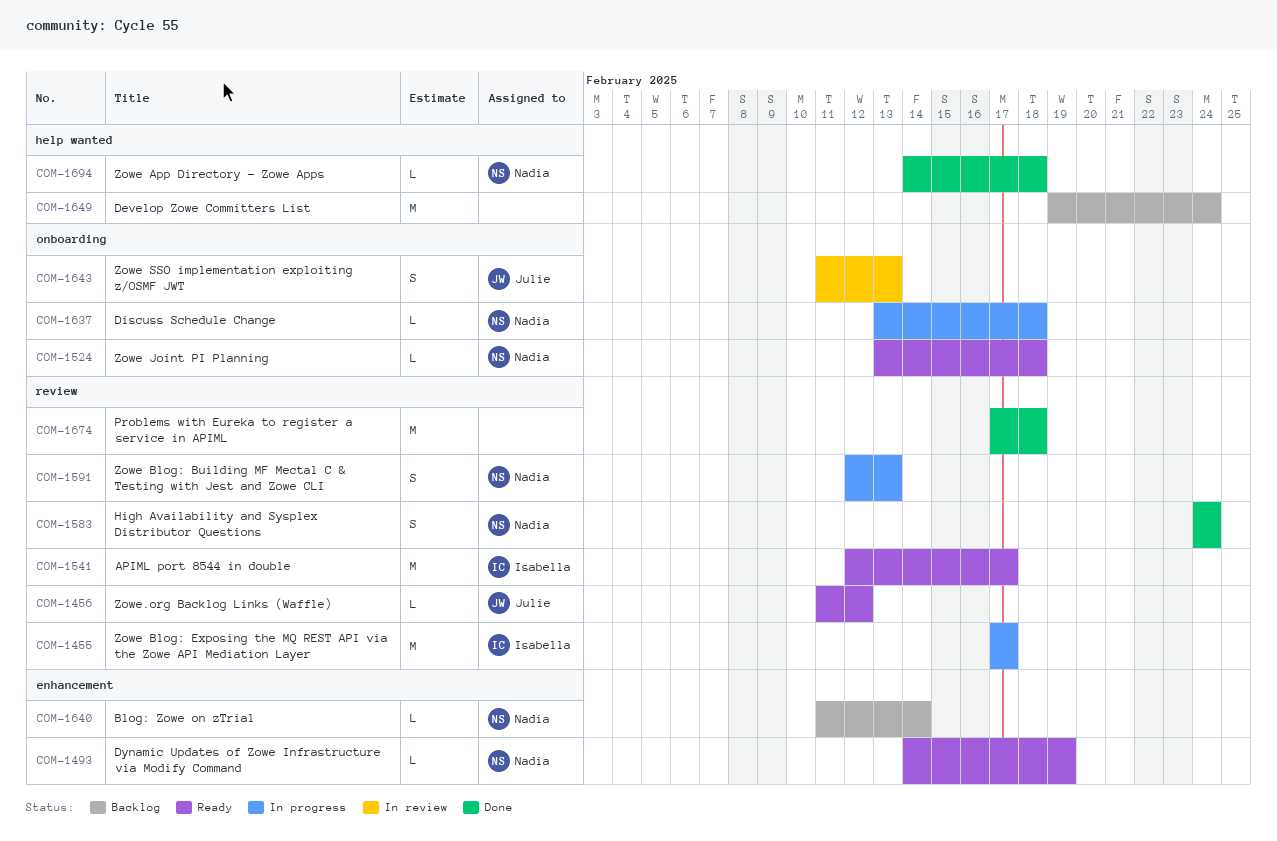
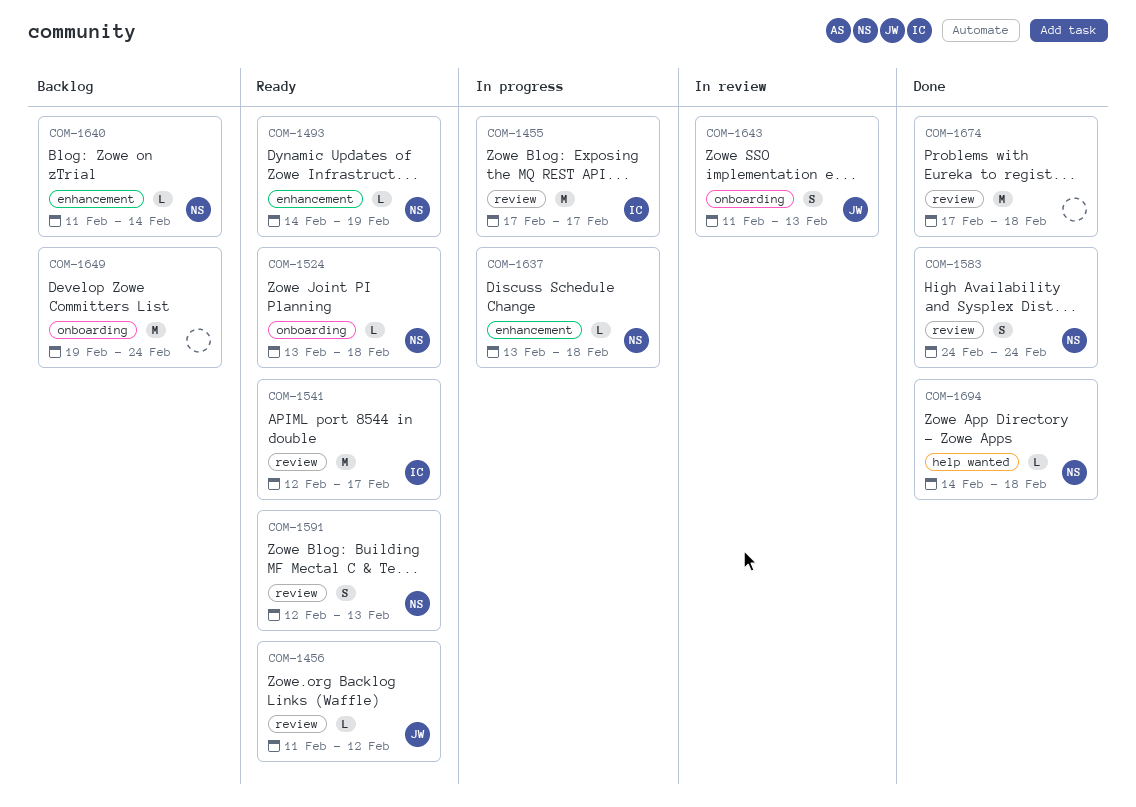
COM-1591, status: In progress -> Ready
COM-1637, label: onboarding -> enhancement
COM-1649, label: help wanted -> onboarding

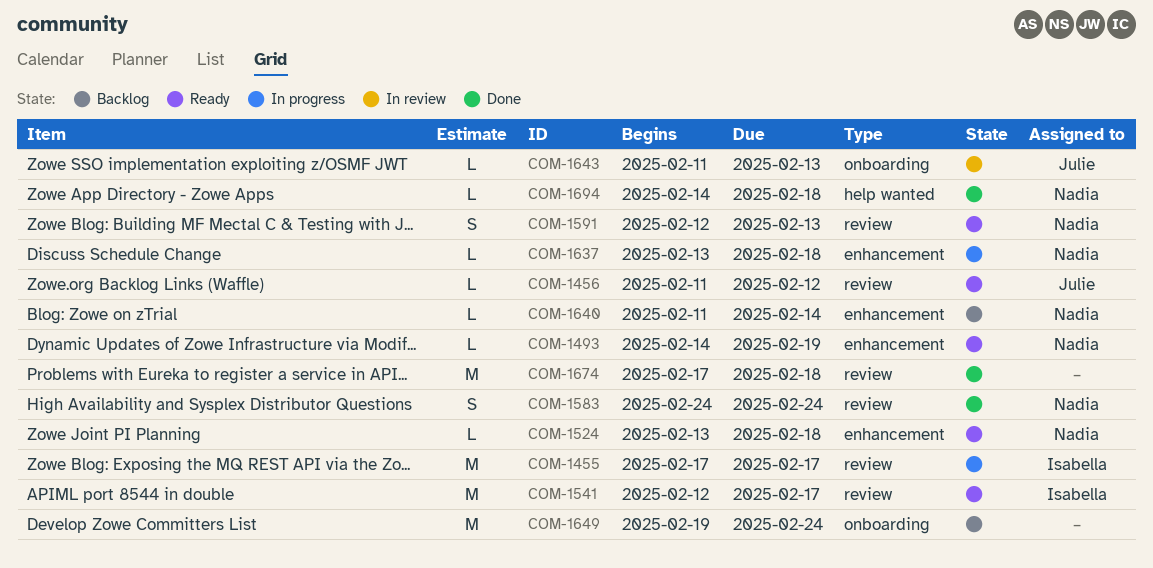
COM-1524, label: onboarding -> enhancement
COM-1643, estimate: S -> L

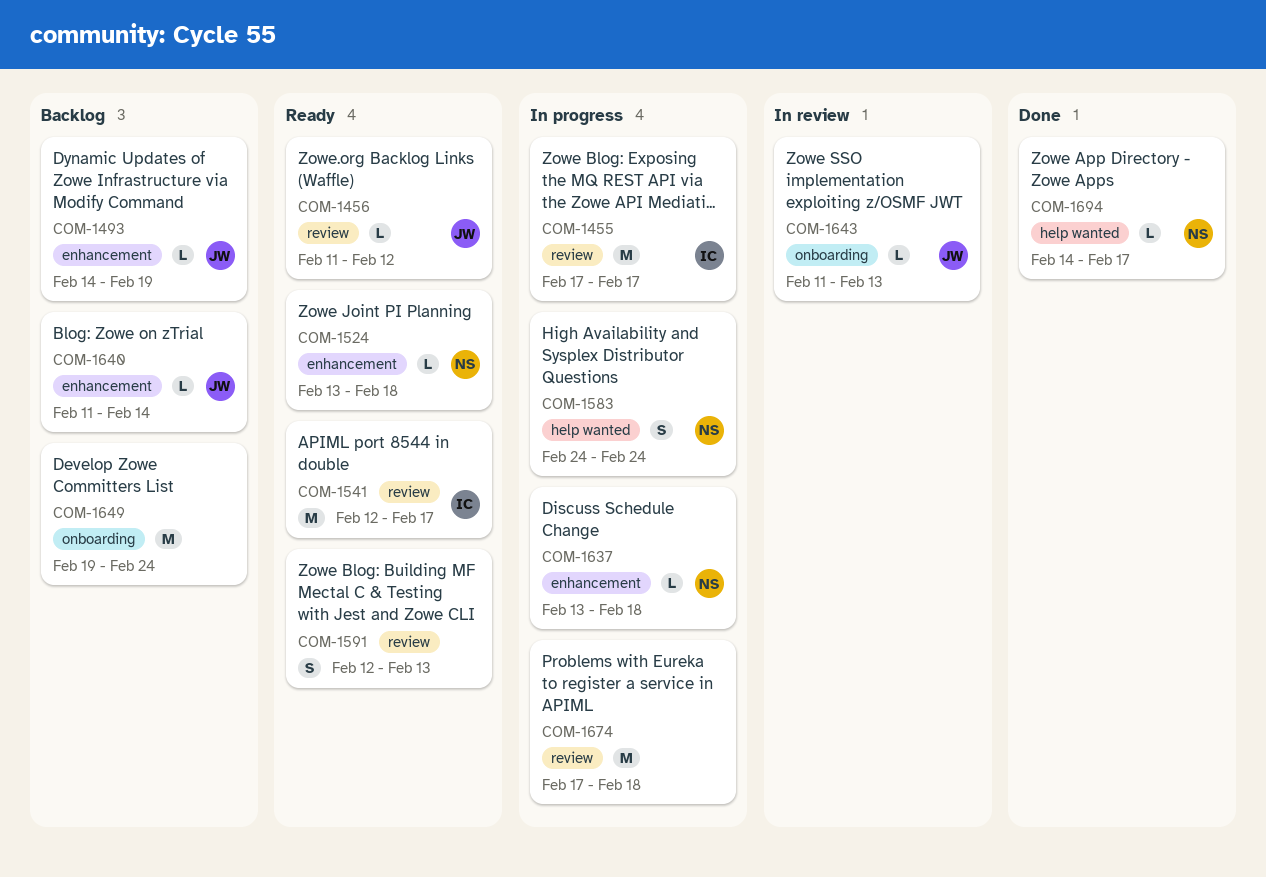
COM-1493, status: Ready -> Backlog
COM-1493, owner: Nadia -> Julie
COM-1583, status: Done -> In progress
COM-1583, label: review -> help wanted
COM-1591, owner: Nadia -> none
COM-1640, owner: Nadia -> Julie
COM-1674, status: Done -> In progress
COM-1694, due: Feb 18 -> Feb 17

